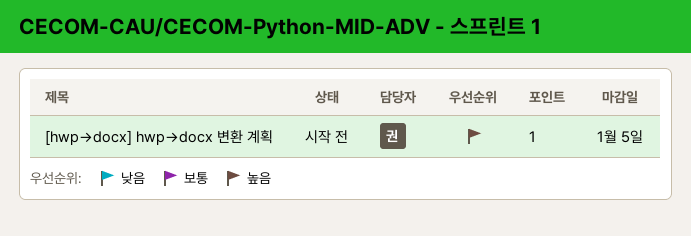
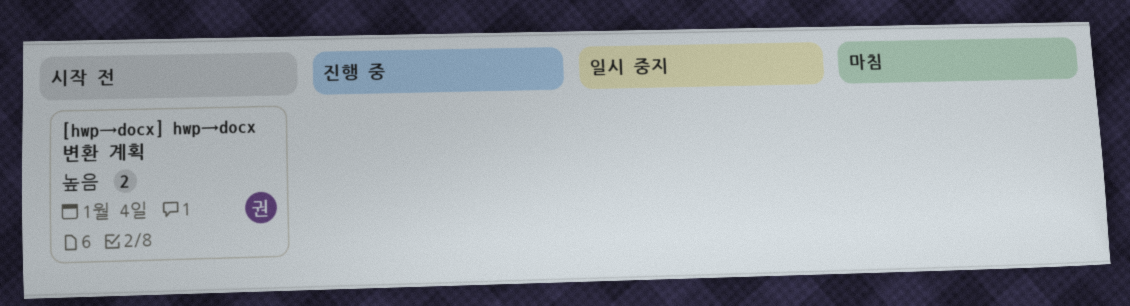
[hwp→docx] hwp→docx 변환 계획, estimate: 1 -> 2
[hwp→docx] hwp→docx 변환 계획, due: Jan 5 -> Jan 4

